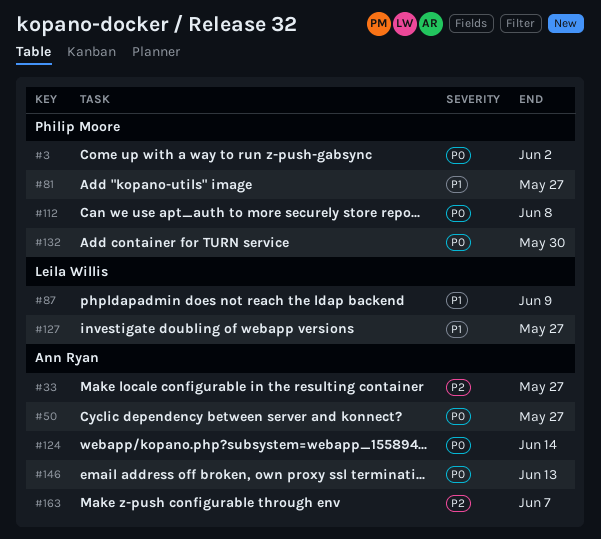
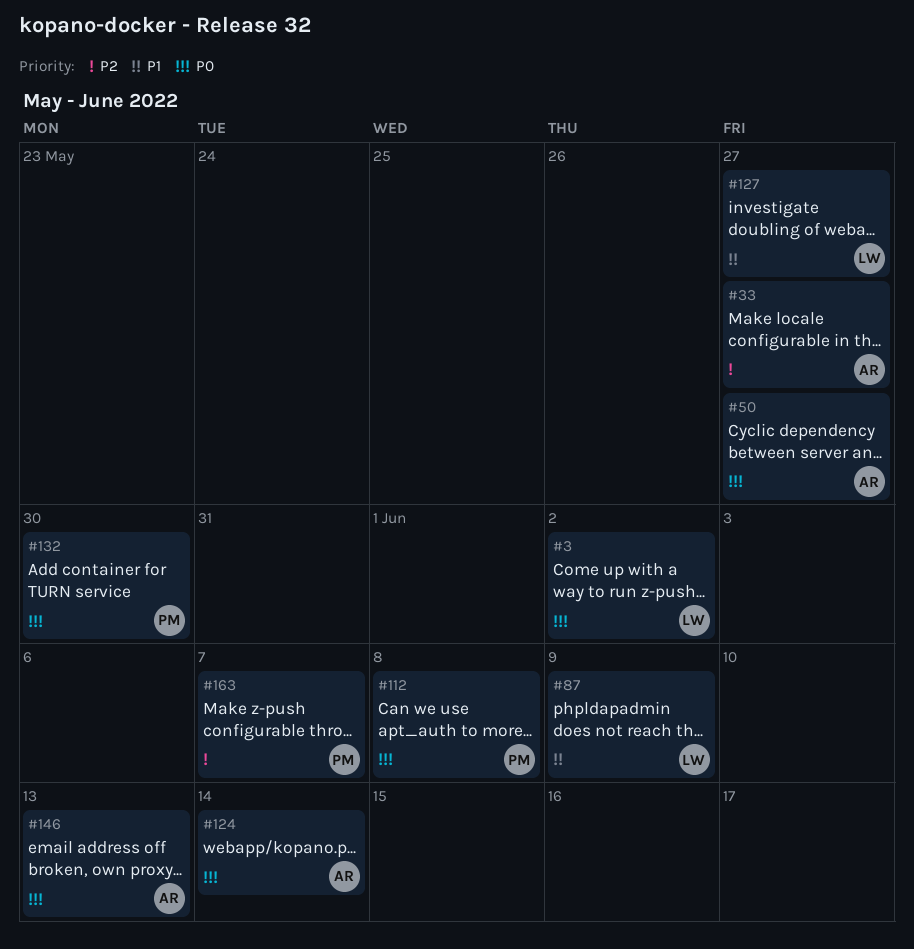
#3, owner: Philip Moore -> Leila Willis
#81: present -> none
#163, owner: Ann Ryan -> Philip Moore

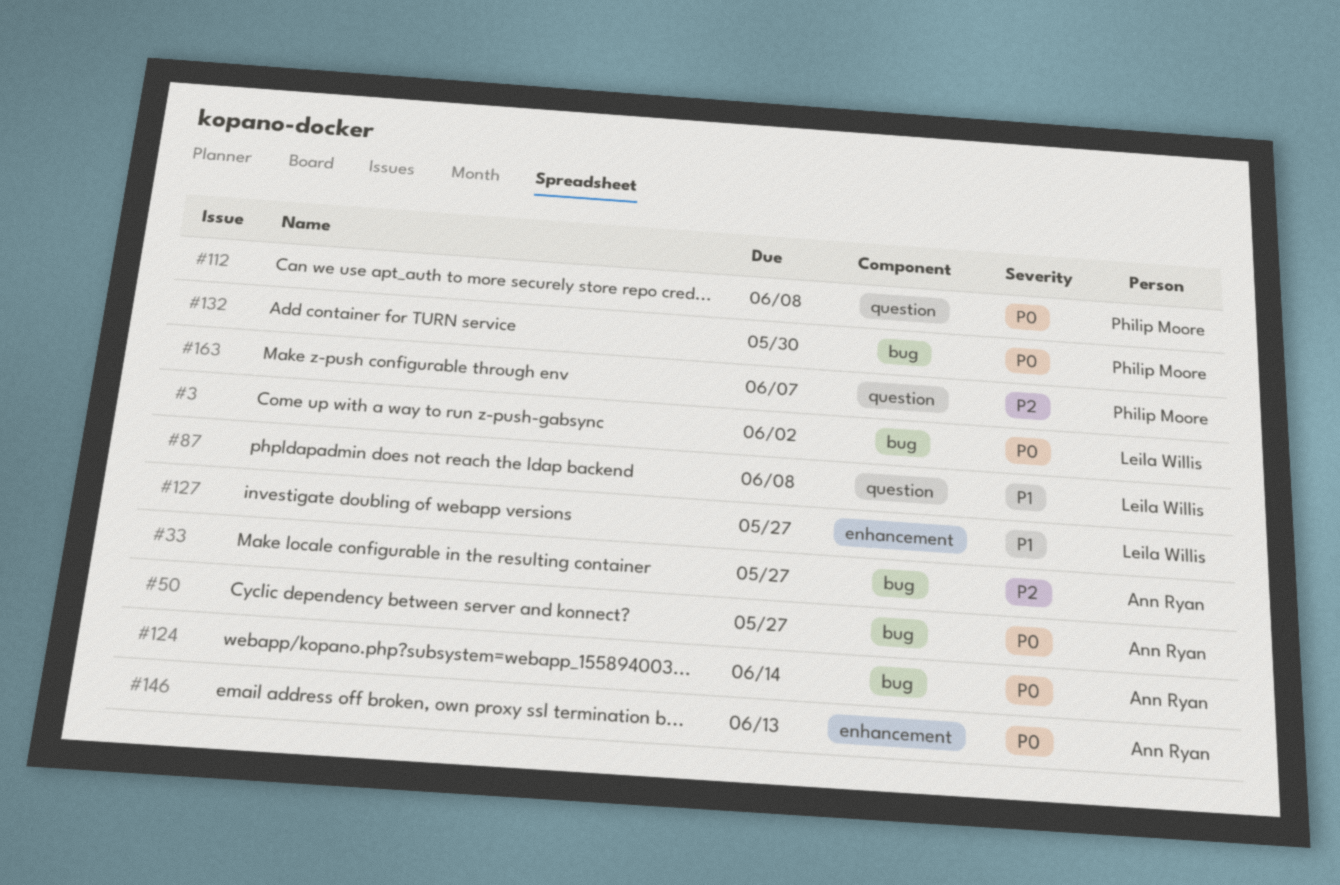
#87, due: Jun 9 -> Jun 8

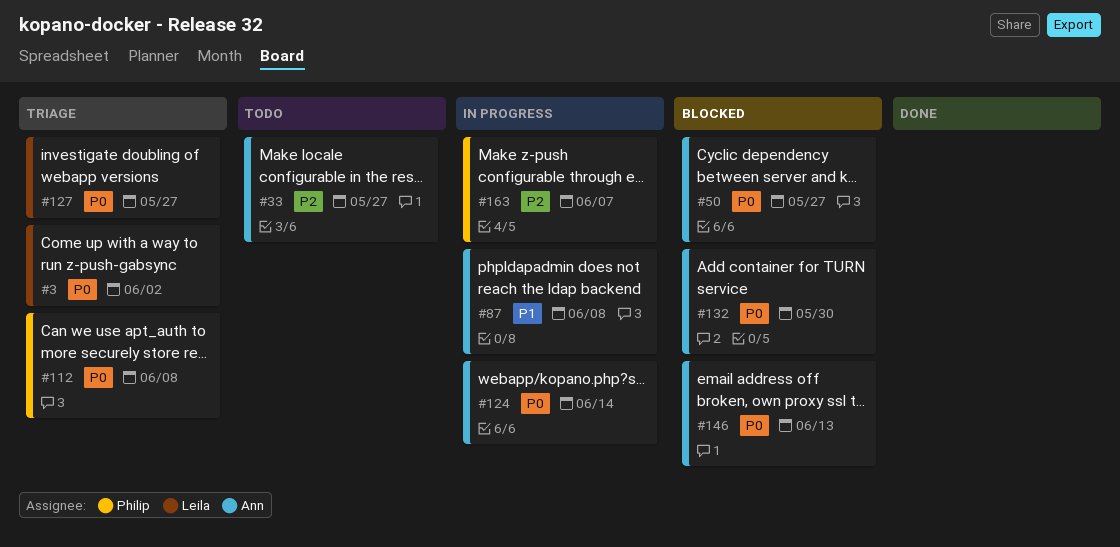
#87, owner: Leila Willis -> Ann Ryan
#127, priority: P1 -> P0
#132, owner: Philip Moore -> Ann Ryan

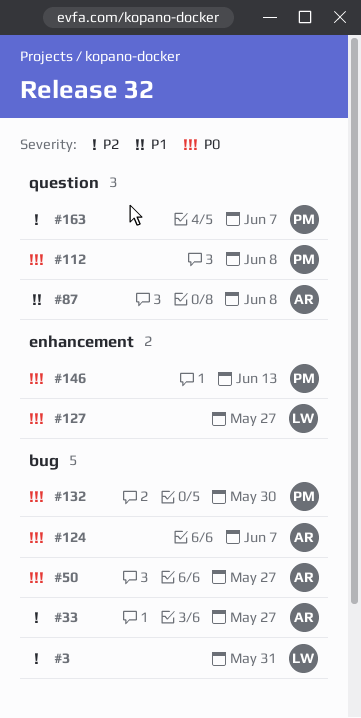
#3, priority: P0 -> P2
#3, due: Jun 2 -> May 31
#124, due: Jun 14 -> Jun 7
#132, owner: Ann -> Philip
#146, owner: Ann -> Philip

